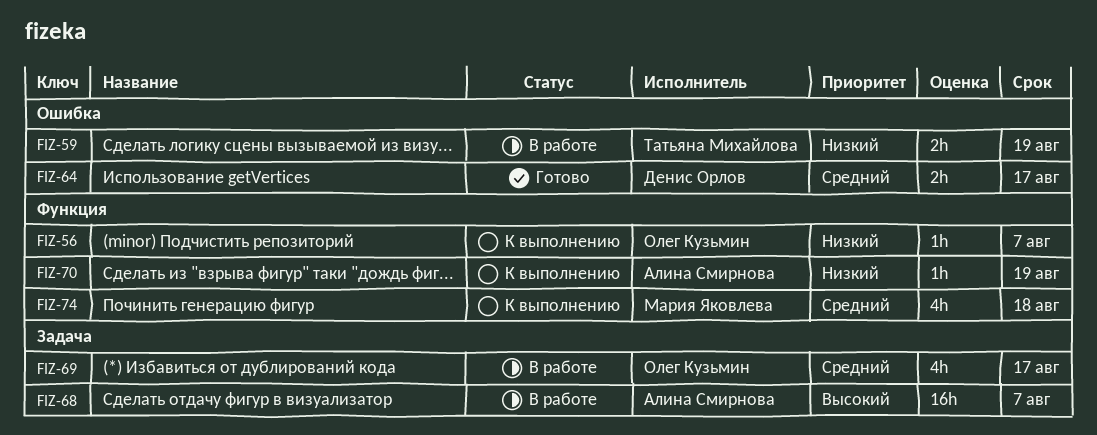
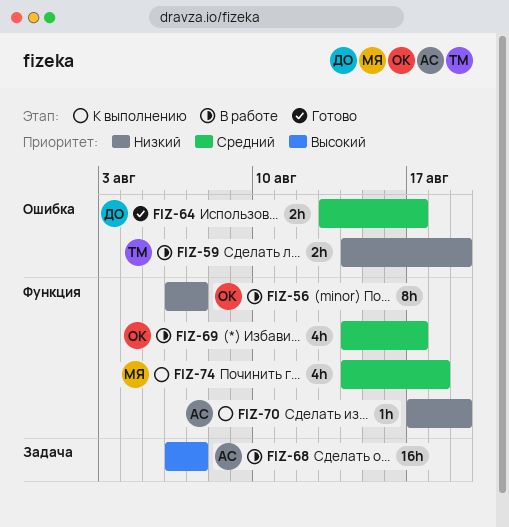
FIZ-56, status: К выполнению -> В работе
FIZ-56, estimate: 1h -> 8h
FIZ-69, label: Задача -> Функция

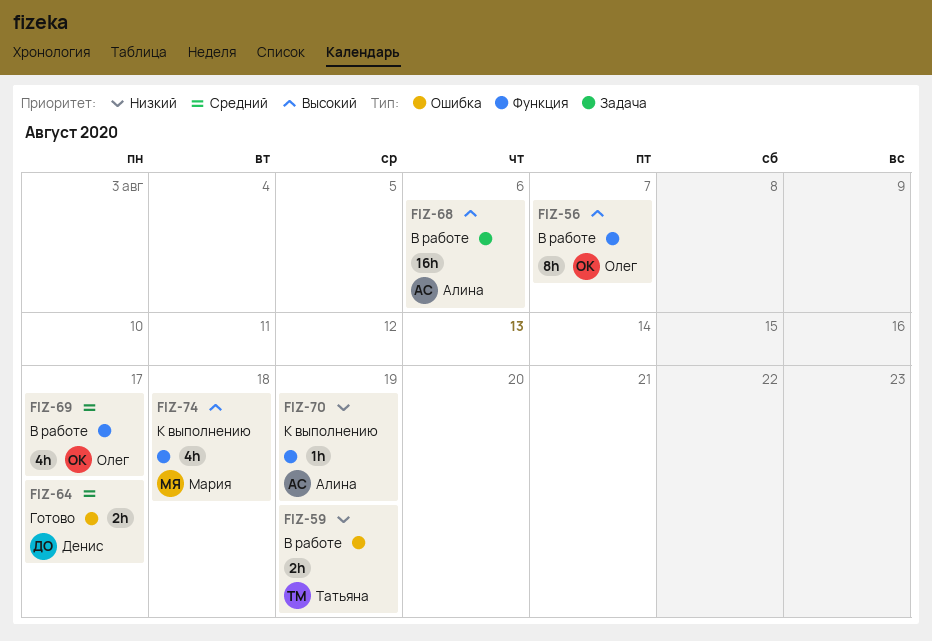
FIZ-56, priority: Низкий -> Высокий
FIZ-68, due: Aug 7 -> Aug 6
FIZ-74, priority: Средний -> Высокий

